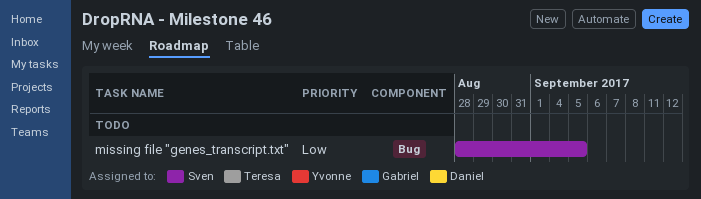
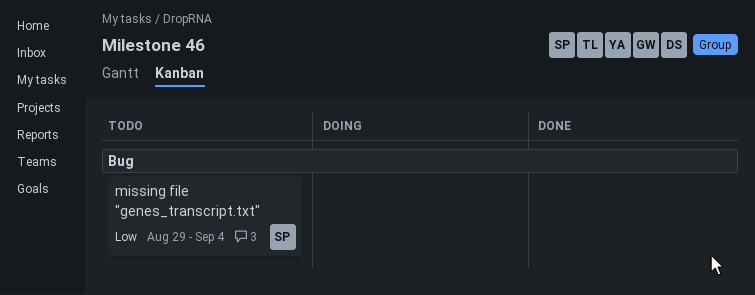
missing file "genes_transcript.txt", start: Aug 28 -> Aug 29
missing file "genes_transcript.txt", due: Sep 5 -> Sep 4

